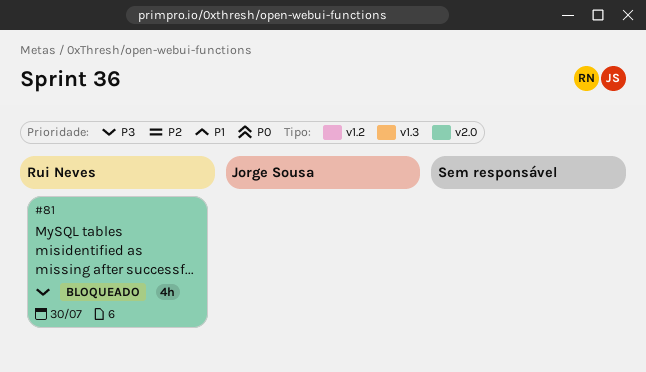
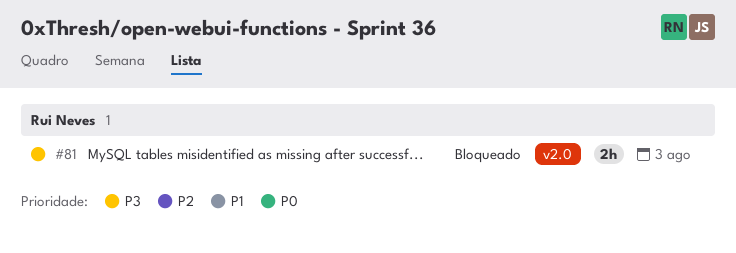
#81, estimate: 4h -> 2h
#81, due: Jul 30 -> Aug 3

